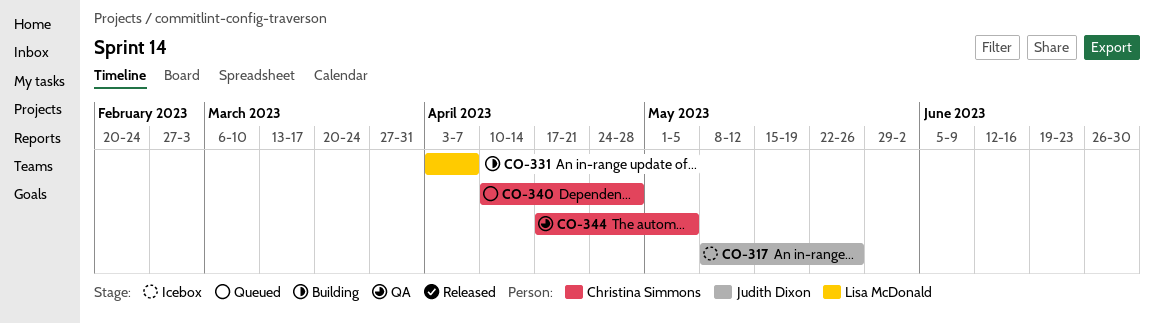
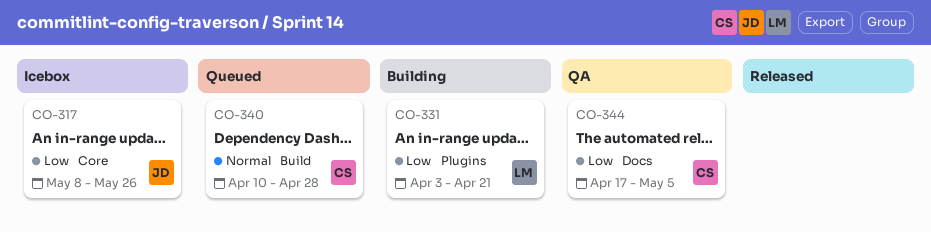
CO-331, due: Apr 7 -> Apr 21

